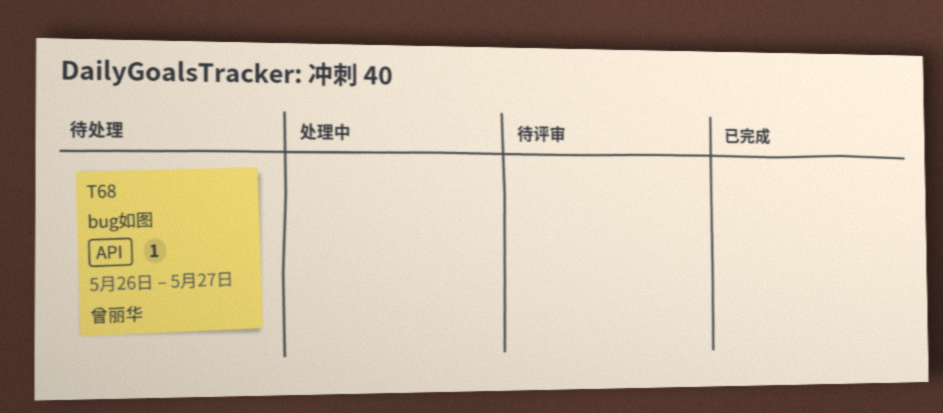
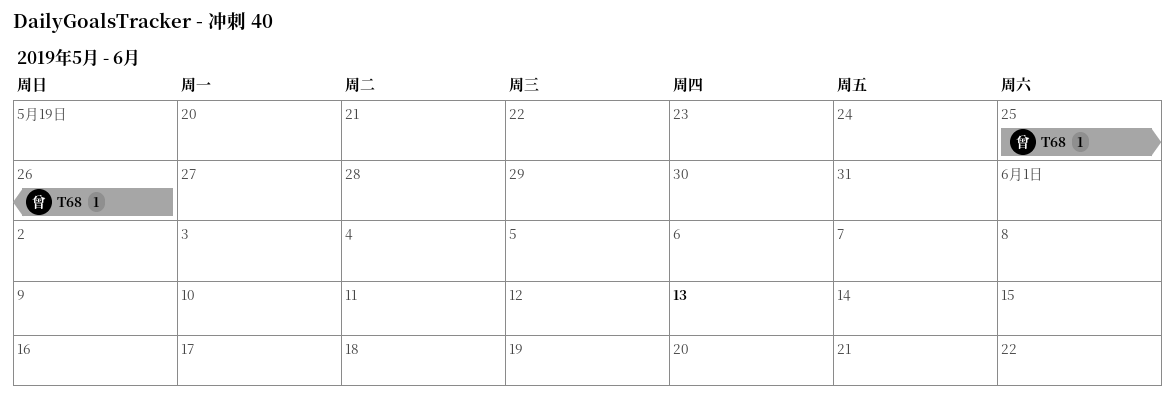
T68, start: May 26 -> May 25
T68, due: May 27 -> May 26

